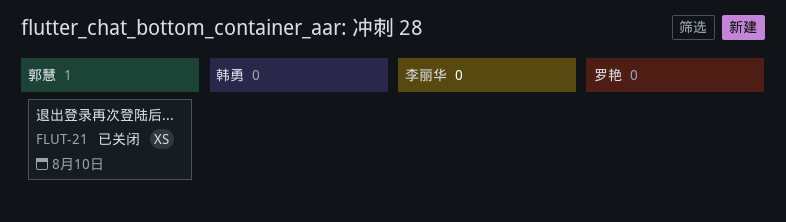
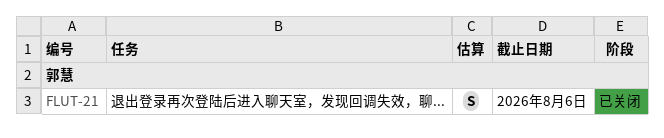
FLUT-21, estimate: XS -> S
FLUT-21, due: Aug 10 -> Aug 6

